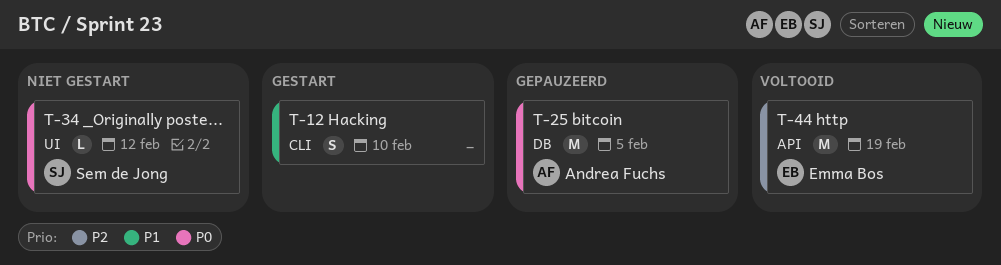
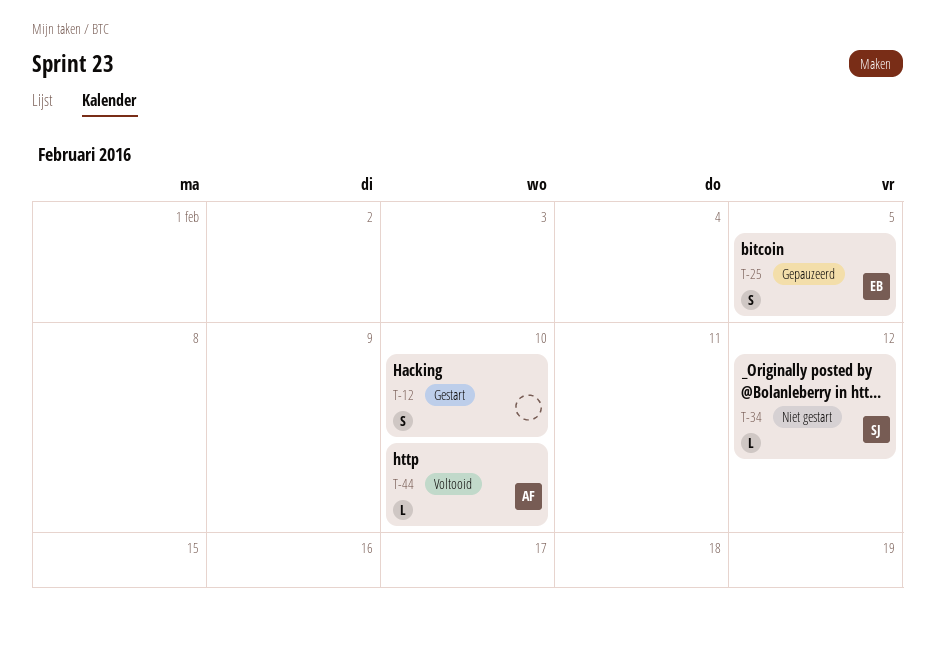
T-25, owner: Andrea Fuchs -> Emma Bos
T-25, estimate: M -> S
T-44, owner: Emma Bos -> Andrea Fuchs
T-44, estimate: M -> L
T-44, due: Feb 19 -> Feb 10

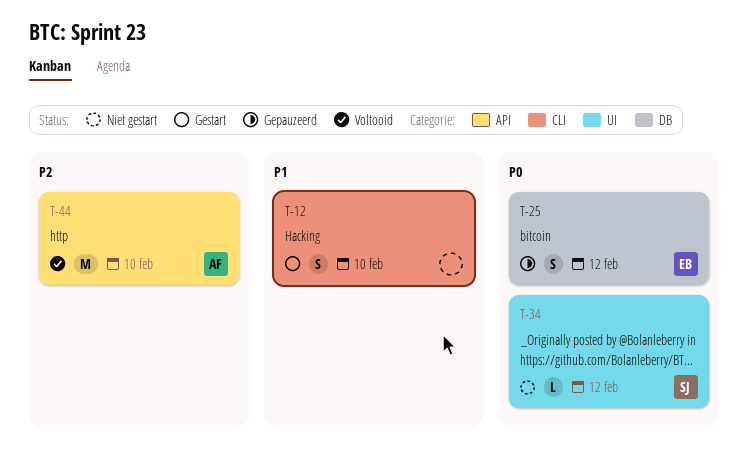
T-25, due: Feb 5 -> Feb 12
T-44, estimate: L -> M

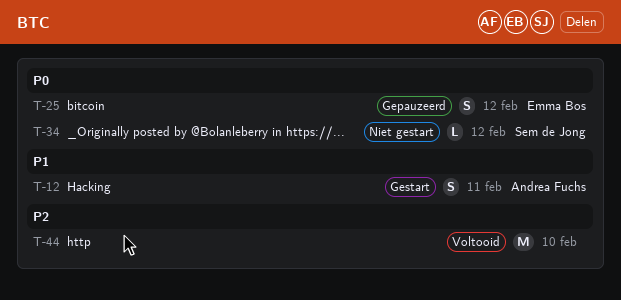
T-12, owner: none -> Andrea Fuchs
T-12, due: Feb 10 -> Feb 11
T-44, owner: Andrea Fuchs -> none

